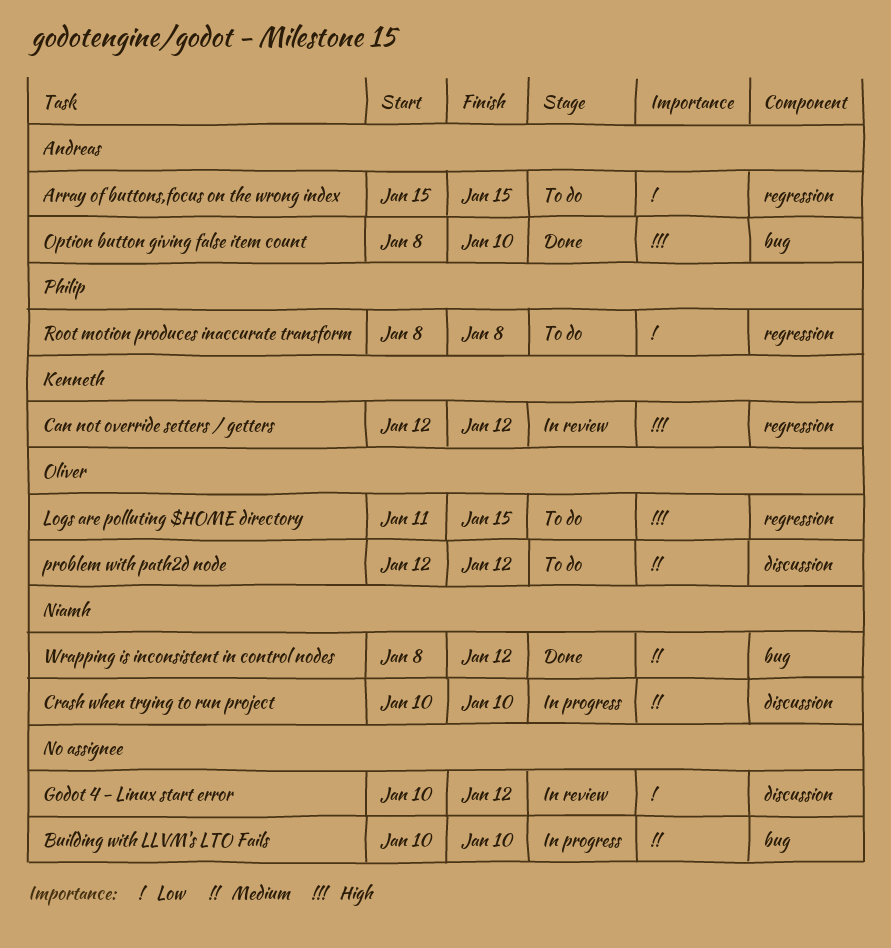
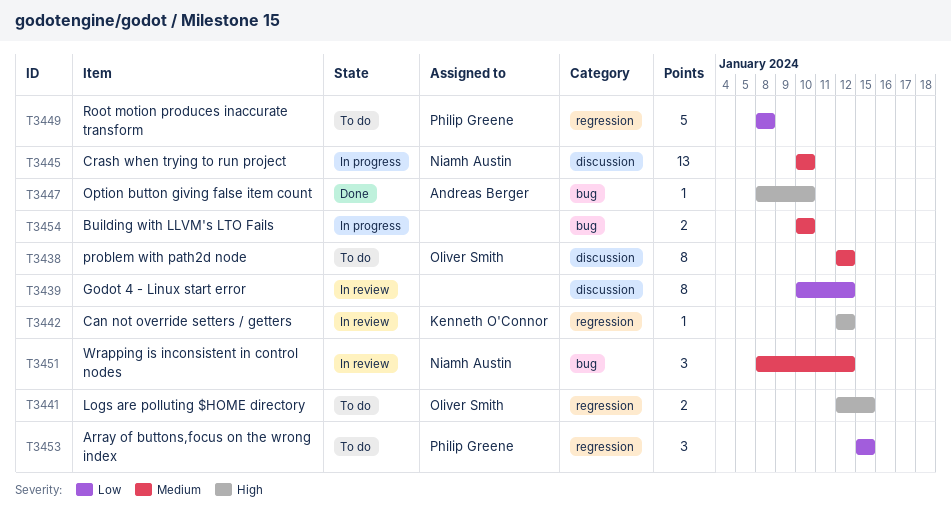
Array of buttons,focus on the wrong index, owner: Andreas Berger -> Philip Greene
Logs are polluting $HOME directory, start: Jan 11 -> Jan 12
Wrapping is inconsistent in control nodes, status: Done -> In review

